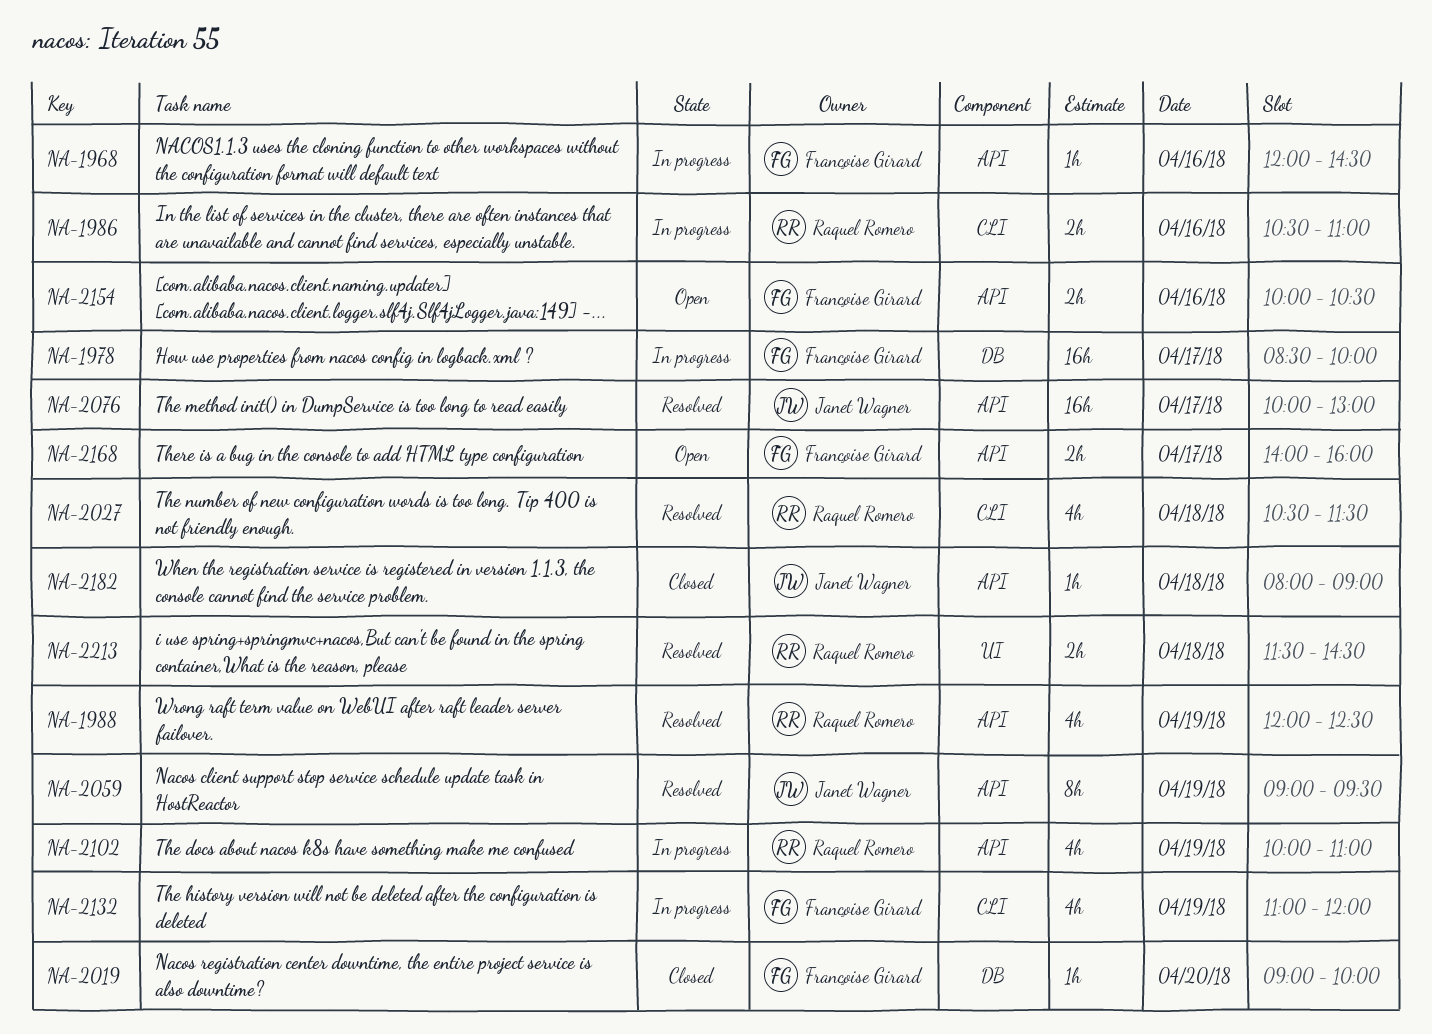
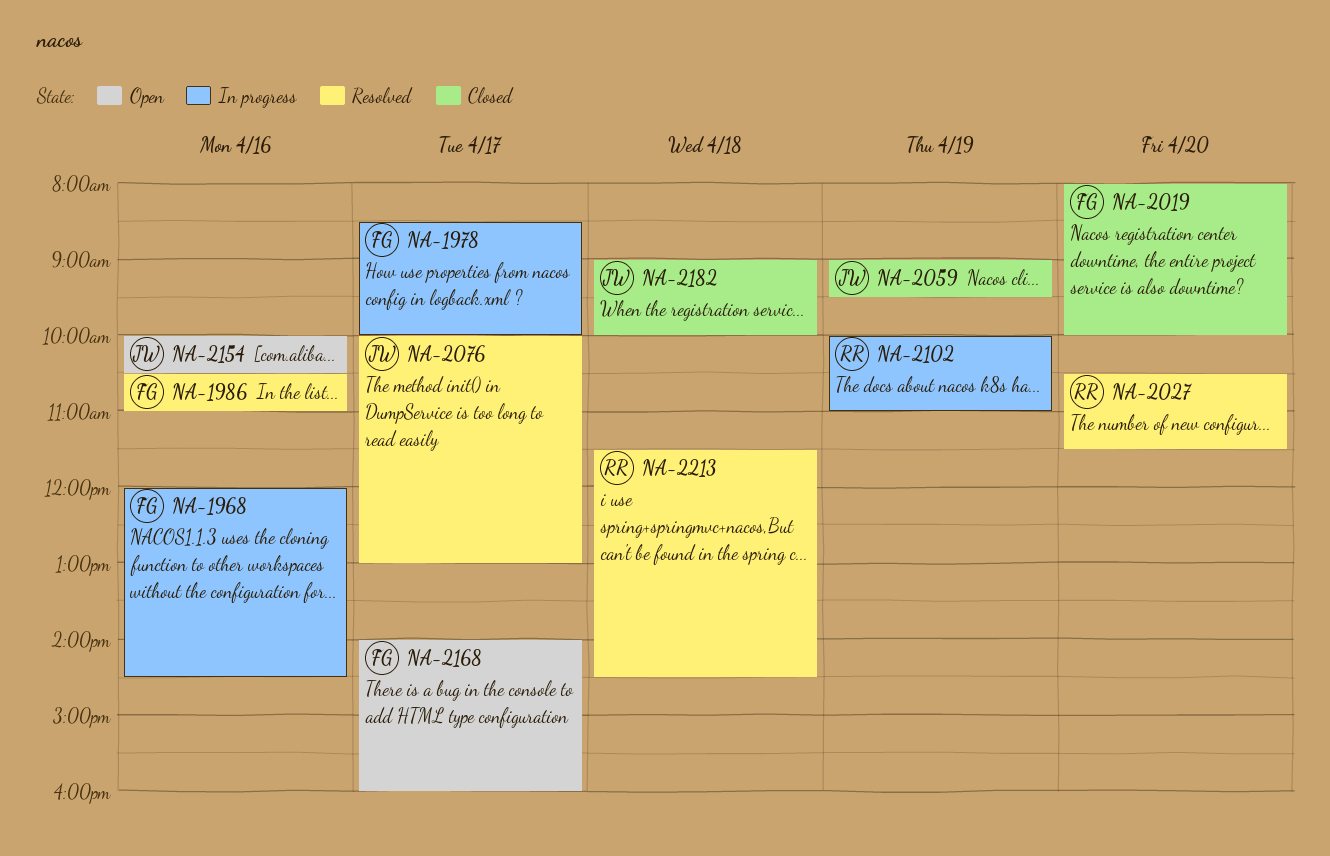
NA-1986, status: In progress -> Resolved
NA-1986, owner: Raquel Romero -> Françoise Girard
NA-1988: present -> none
NA-2019, begins: 09:00 -> 08:00
NA-2027, day: Apr 18 -> Apr 20
NA-2059, status: Resolved -> Closed
NA-2132: present -> none
NA-2154, owner: Françoise Girard -> Janet Wagner
NA-2182, begins: 08:00 -> 09:00
NA-2182, ends: 09:00 -> 10:00

